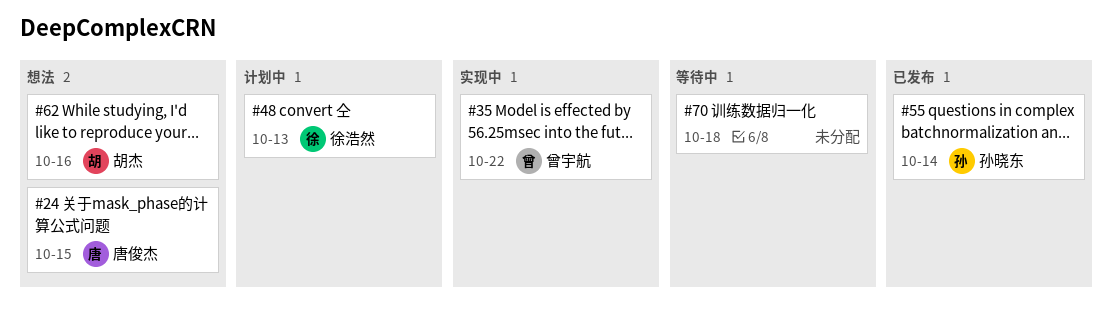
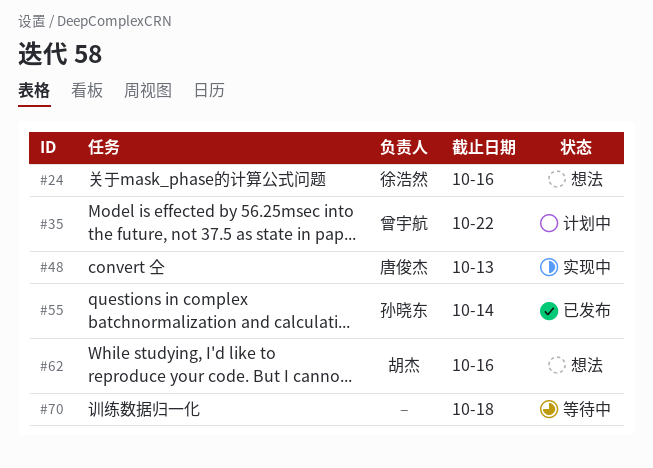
#24, owner: 唐俊杰 -> 徐浩然
#24, due: Oct 15 -> Oct 16
#35, status: 实现中 -> 计划中
#48, status: 计划中 -> 实现中
#48, owner: 徐浩然 -> 唐俊杰

